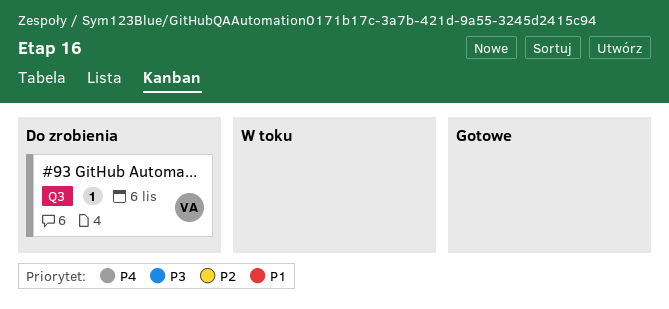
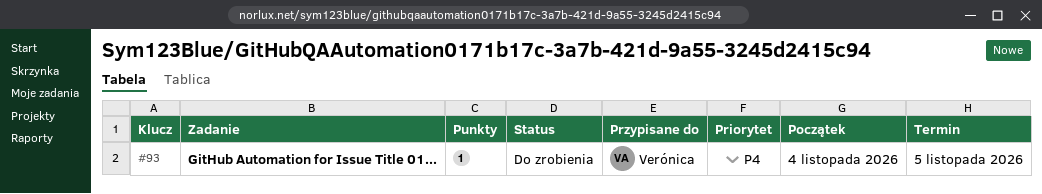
#93, due: Nov 6 -> Nov 5

